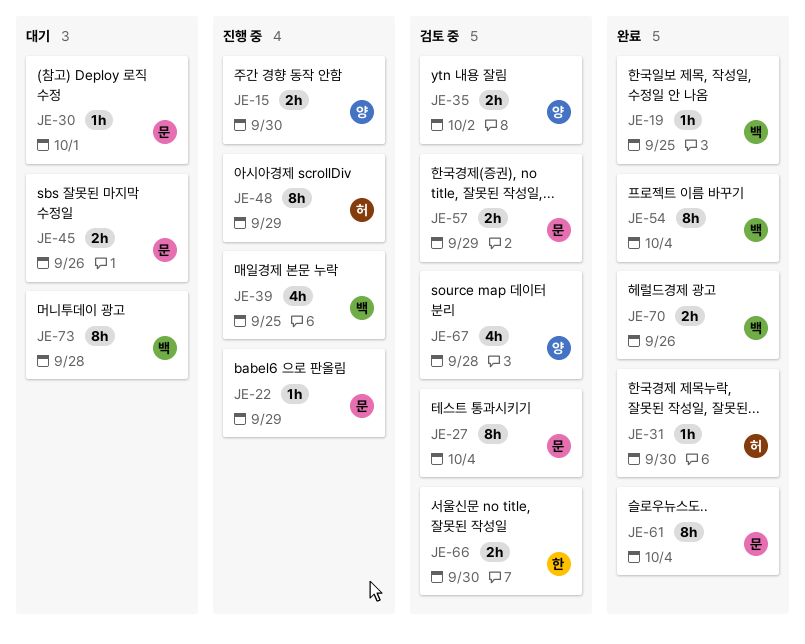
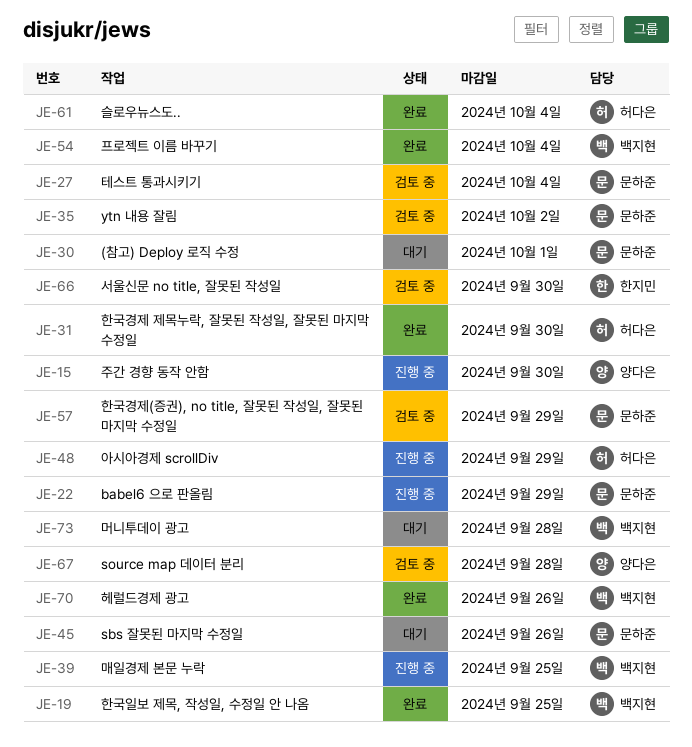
JE-35, owner: 양다은 -> 문하준
JE-61, owner: 문하준 -> 허다은

